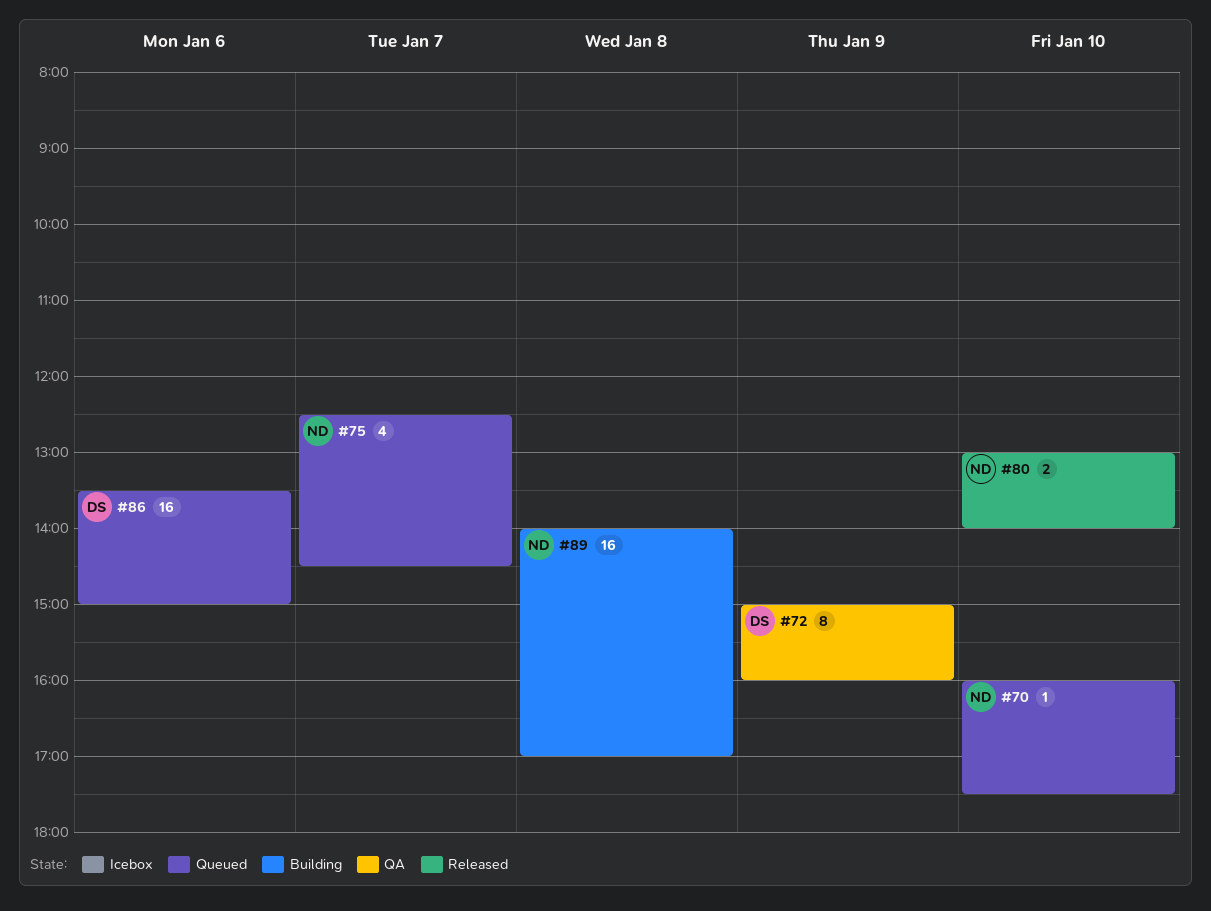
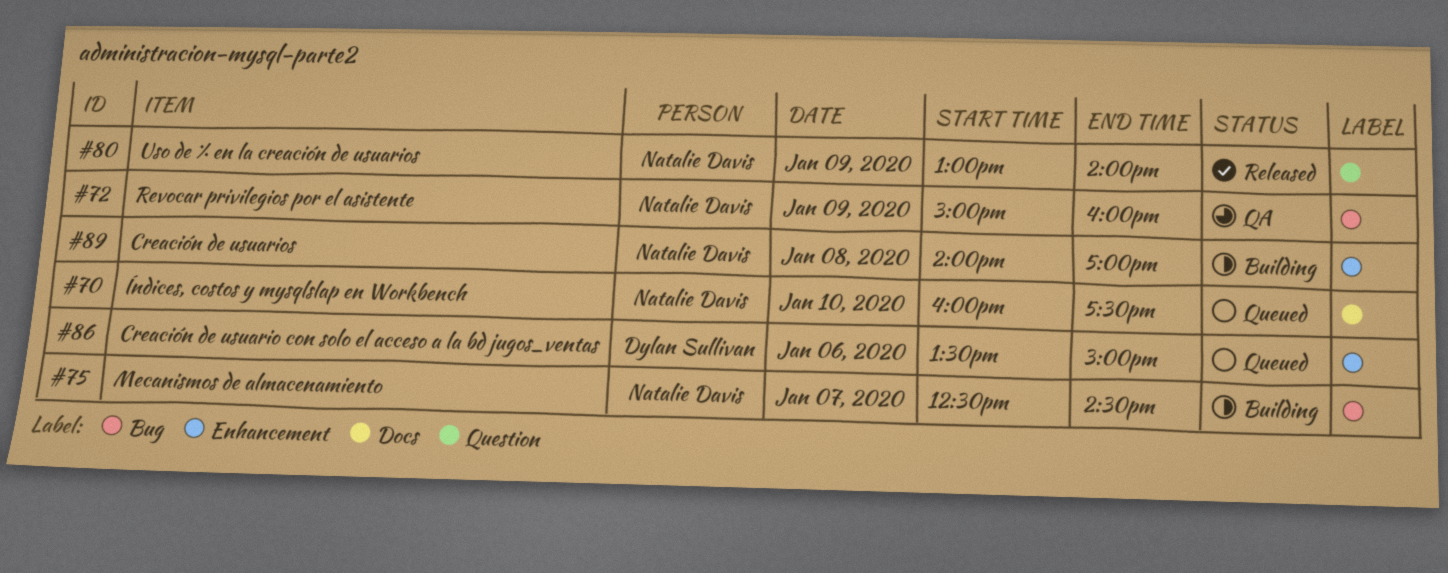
#72, owner: Dylan Sullivan -> Natalie Davis
#75, status: Queued -> Building
#80, day: Jan 10 -> Jan 9

